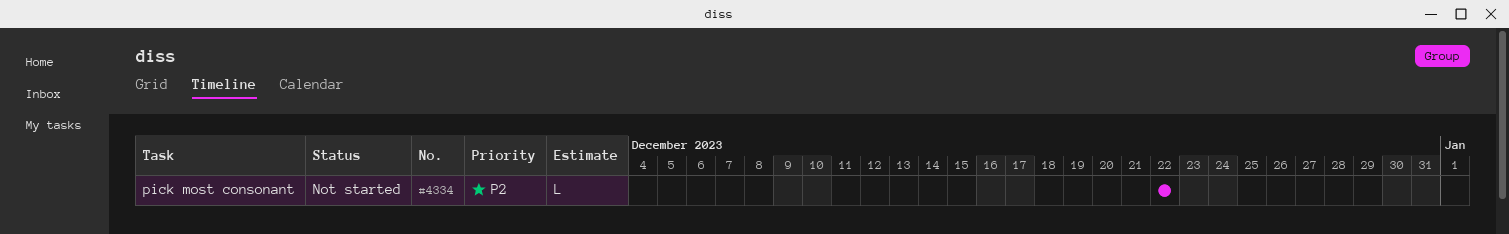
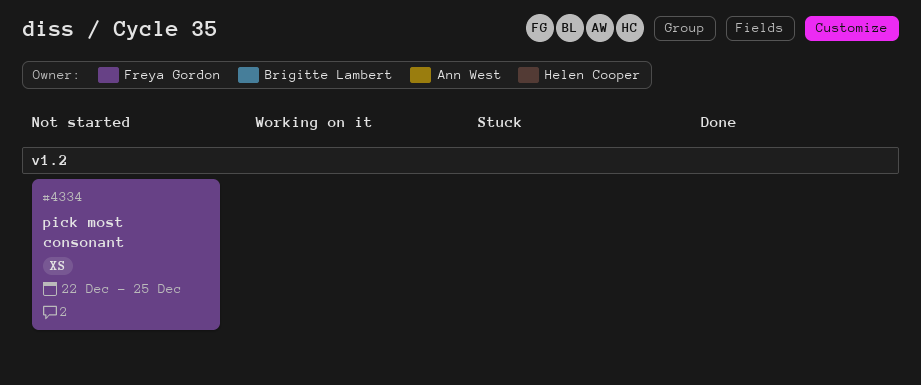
#4334, estimate: L -> XS
#4334, due: Dec 22 -> Dec 25

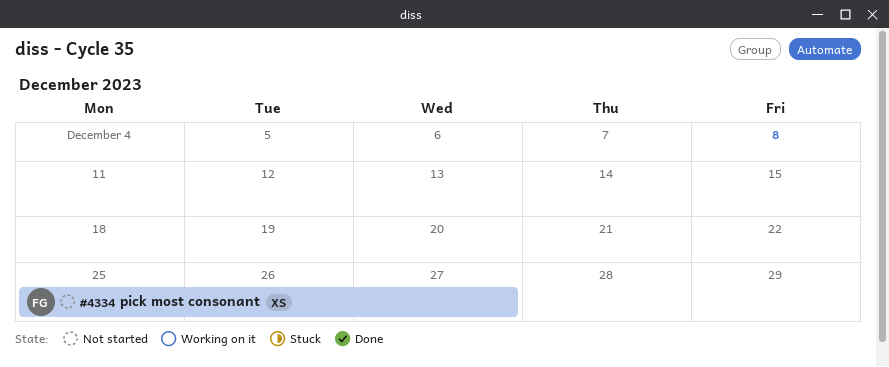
#4334, start: Dec 22 -> Dec 25
#4334, due: Dec 25 -> Dec 27

